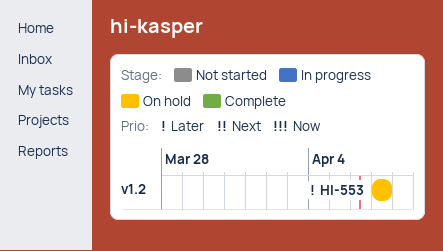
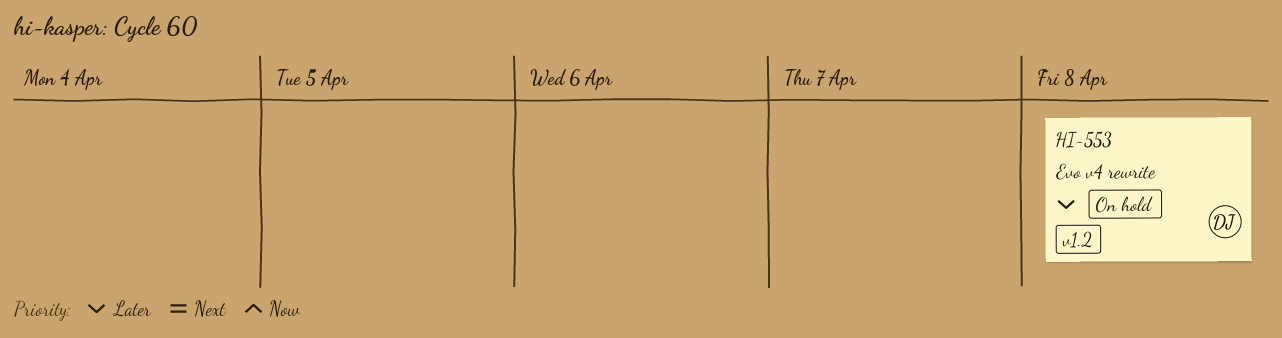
HI-553, due: Apr 7 -> Apr 8

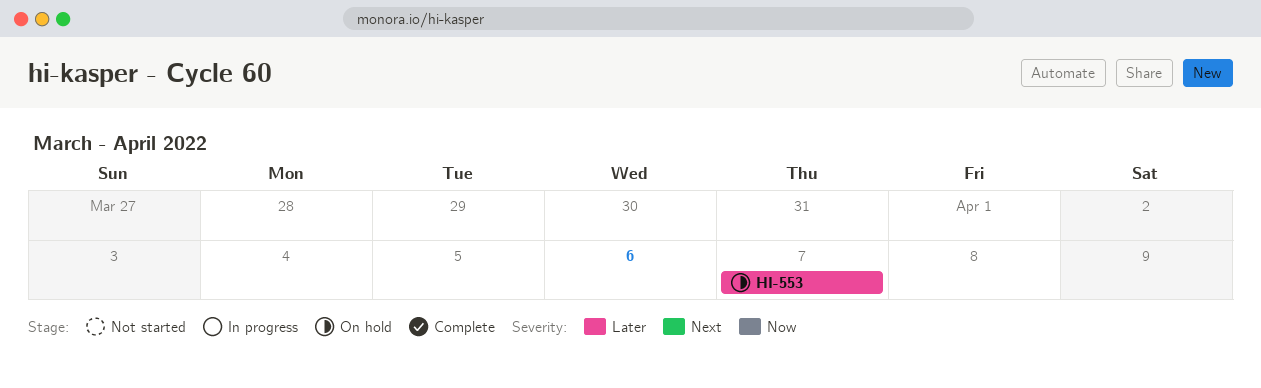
HI-553, due: Apr 8 -> Apr 7

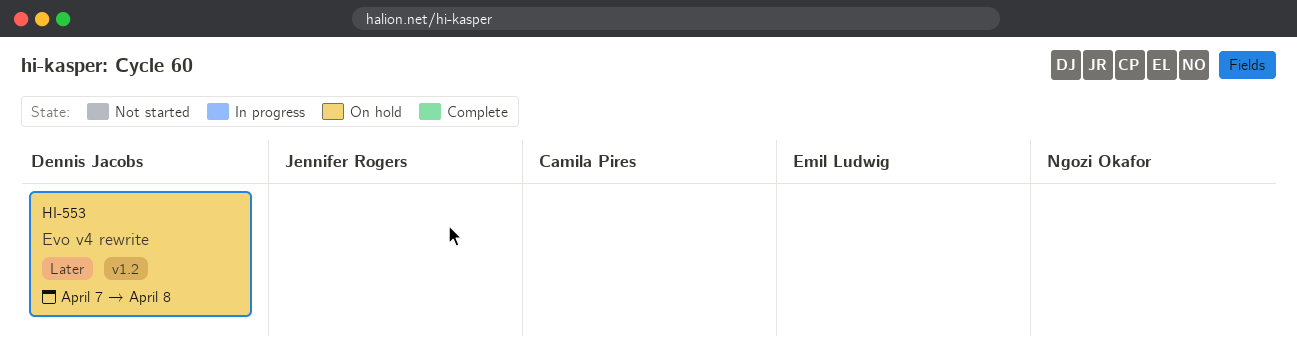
HI-553, due: Apr 7 -> Apr 8

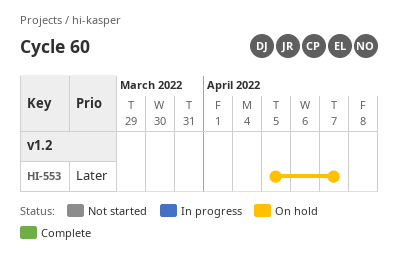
HI-553, start: Apr 7 -> Apr 5
HI-553, due: Apr 8 -> Apr 7

